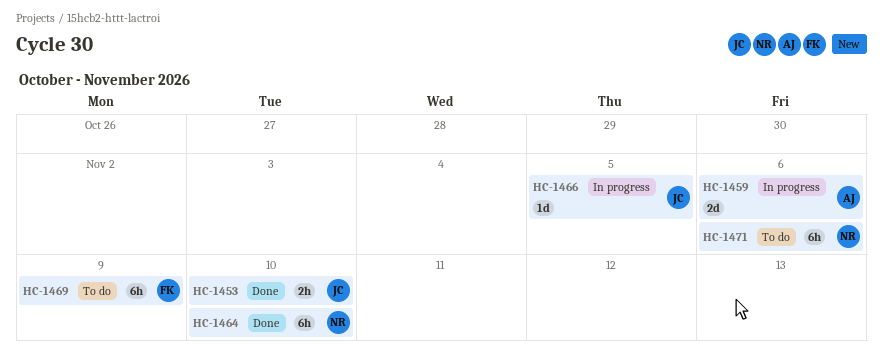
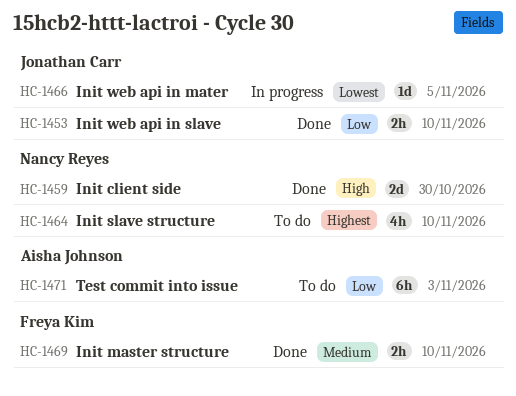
HC-1459, status: In progress -> Done
HC-1459, owner: Aisha Johnson -> Nancy Reyes
HC-1459, due: Nov 6 -> Oct 30
HC-1464, status: Done -> To do
HC-1464, estimate: 6h -> 4h
HC-1469, status: To do -> Done
HC-1469, estimate: 6h -> 2h
HC-1469, due: Nov 9 -> Nov 10
HC-1471, owner: Nancy Reyes -> Aisha Johnson
HC-1471, due: Nov 6 -> Nov 3

